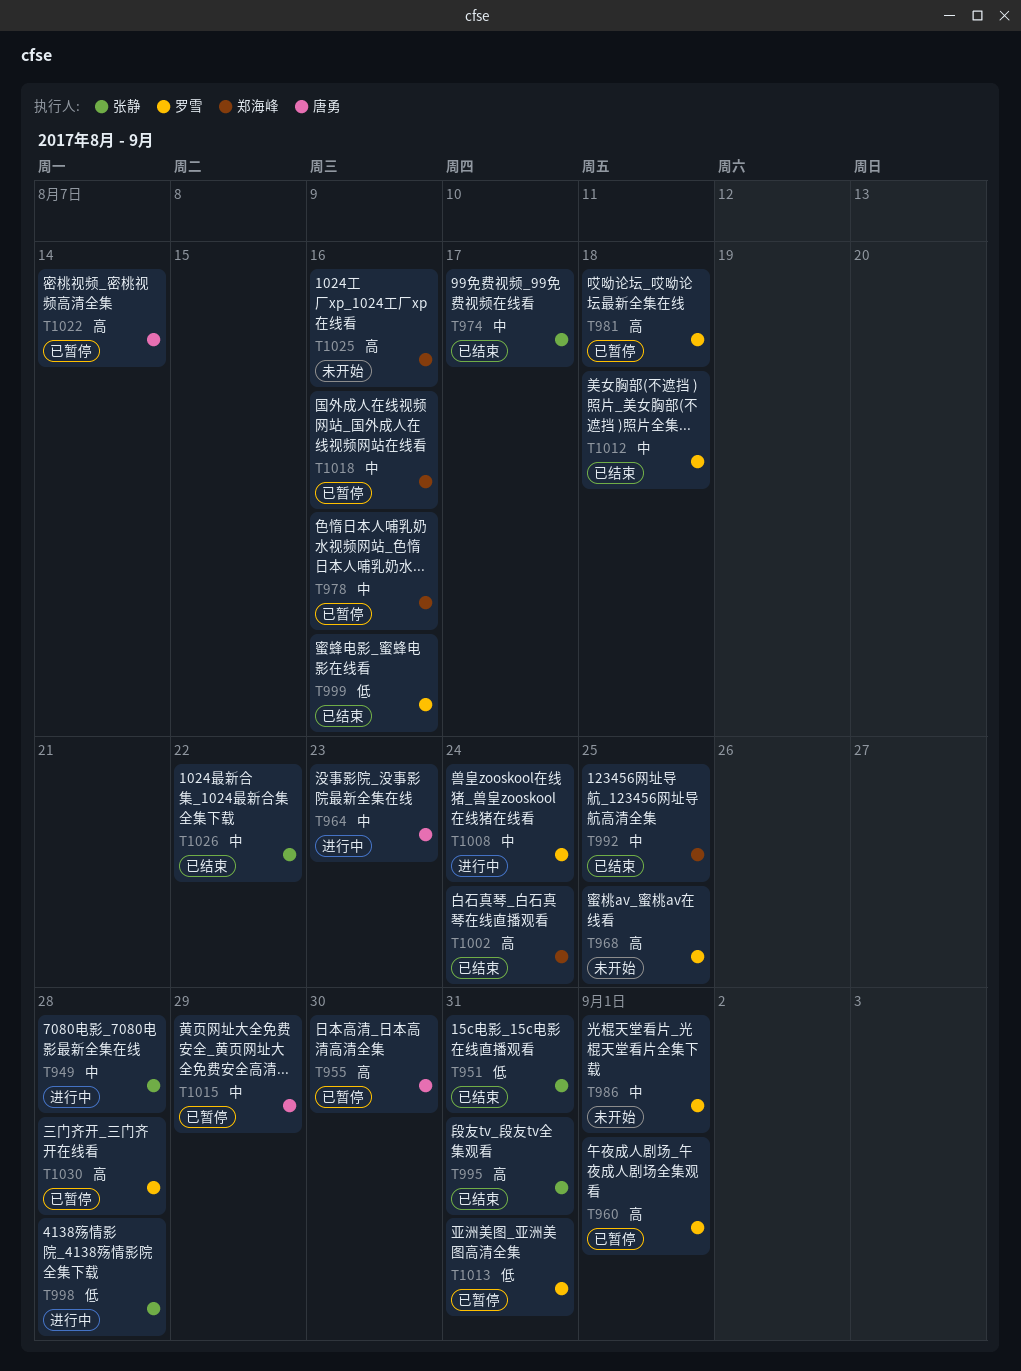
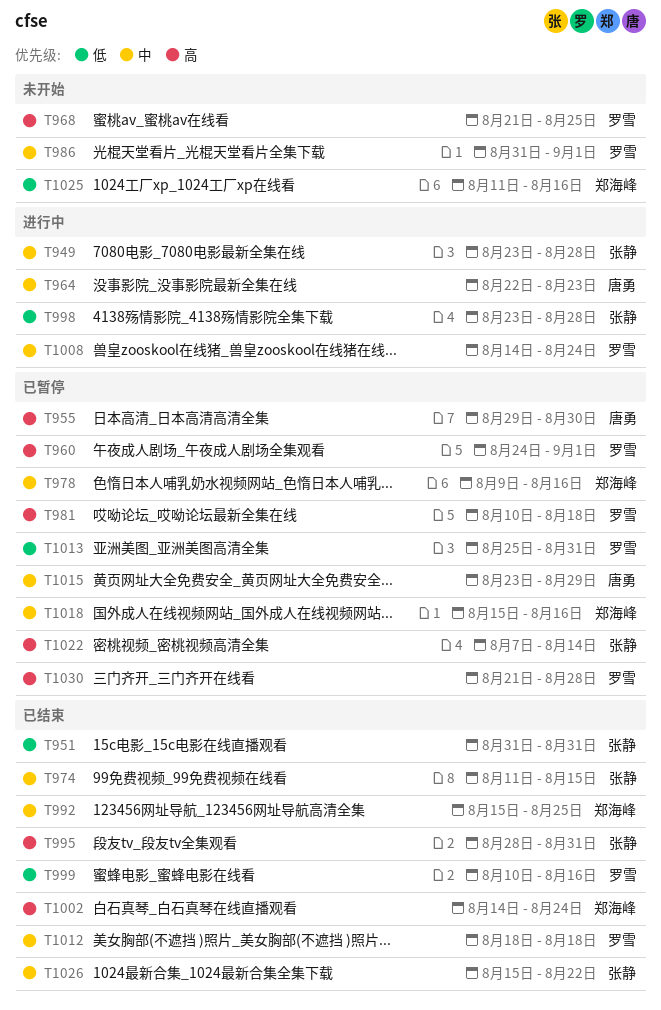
T974, due: Aug 17 -> Aug 15
T1022, owner: 唐勇 -> 张静
T1025, priority: 高 -> 低

